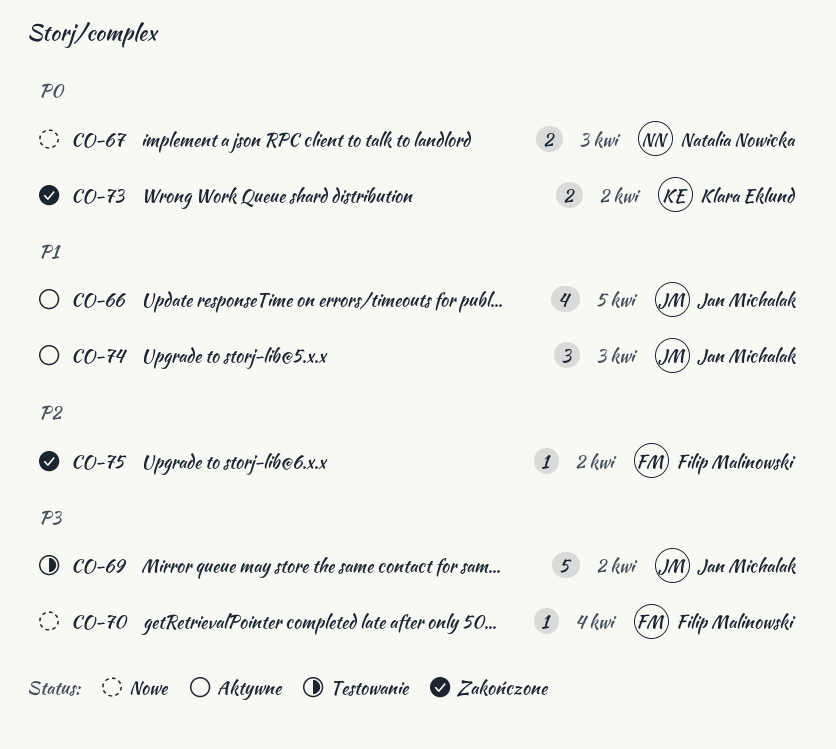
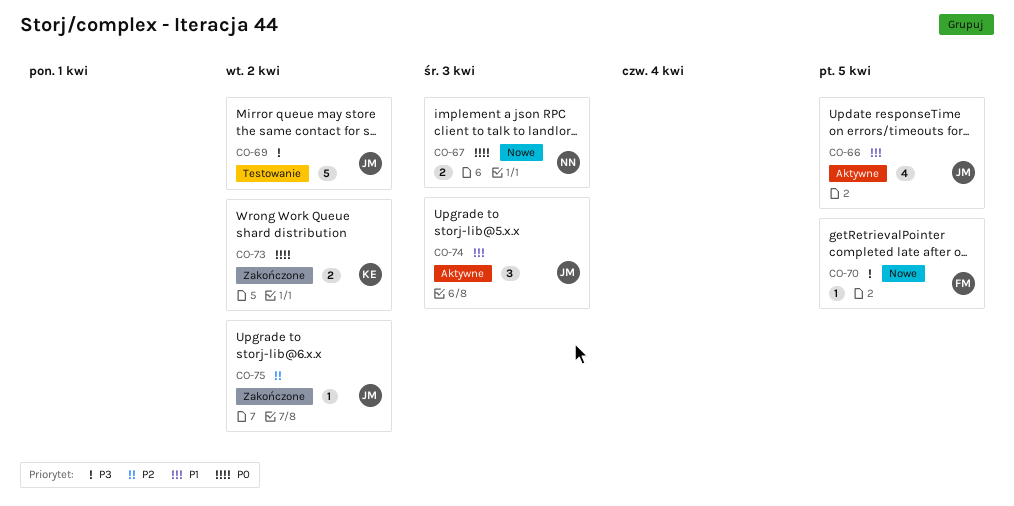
CO-70, due: Apr 4 -> Apr 5
CO-75, owner: Filip Malinowski -> Jan Michalak

